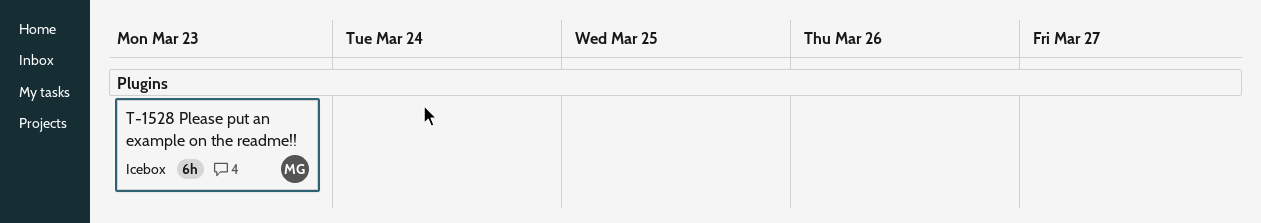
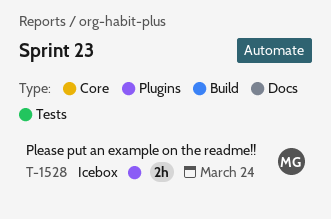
T-1528, estimate: 6h -> 2h
T-1528, due: Mar 23 -> Mar 24

